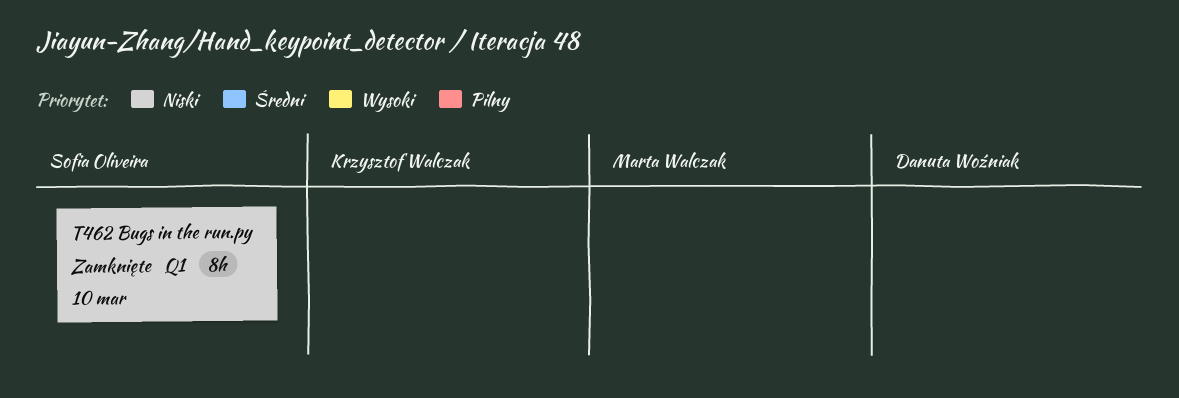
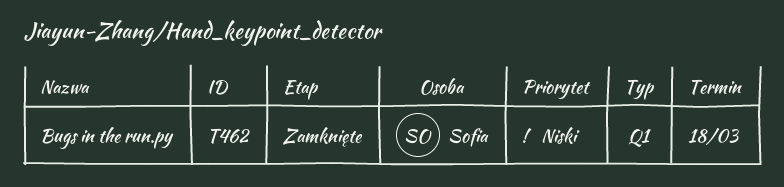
T462, due: Mar 10 -> Mar 18

